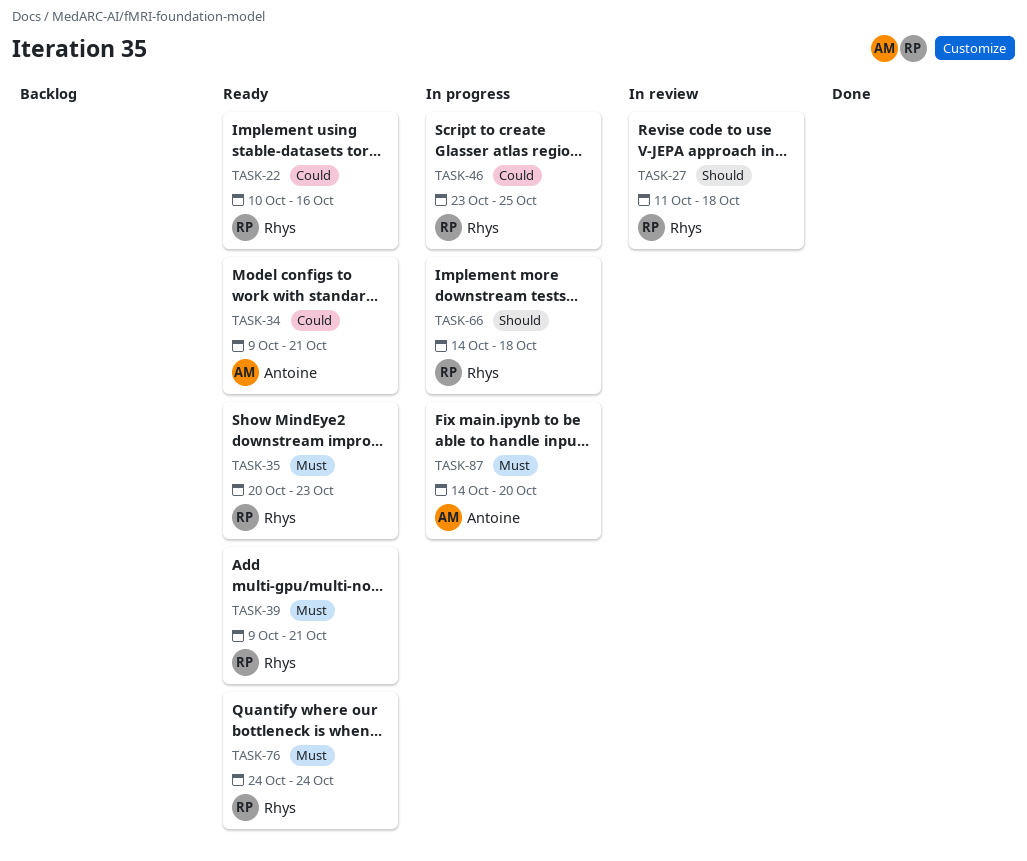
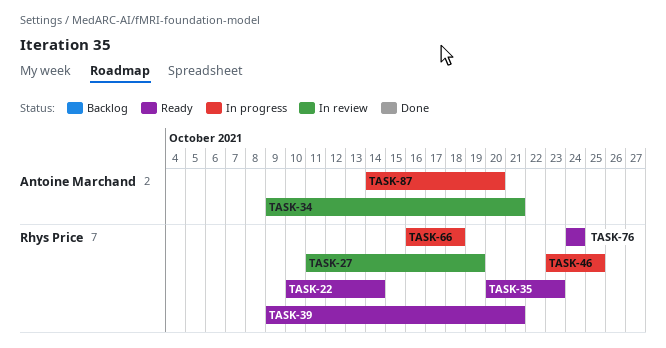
TASK-22, due: Oct 16 -> Oct 14
TASK-27, due: Oct 18 -> Oct 19
TASK-34, status: Ready -> In review
TASK-66, start: Oct 14 -> Oct 16

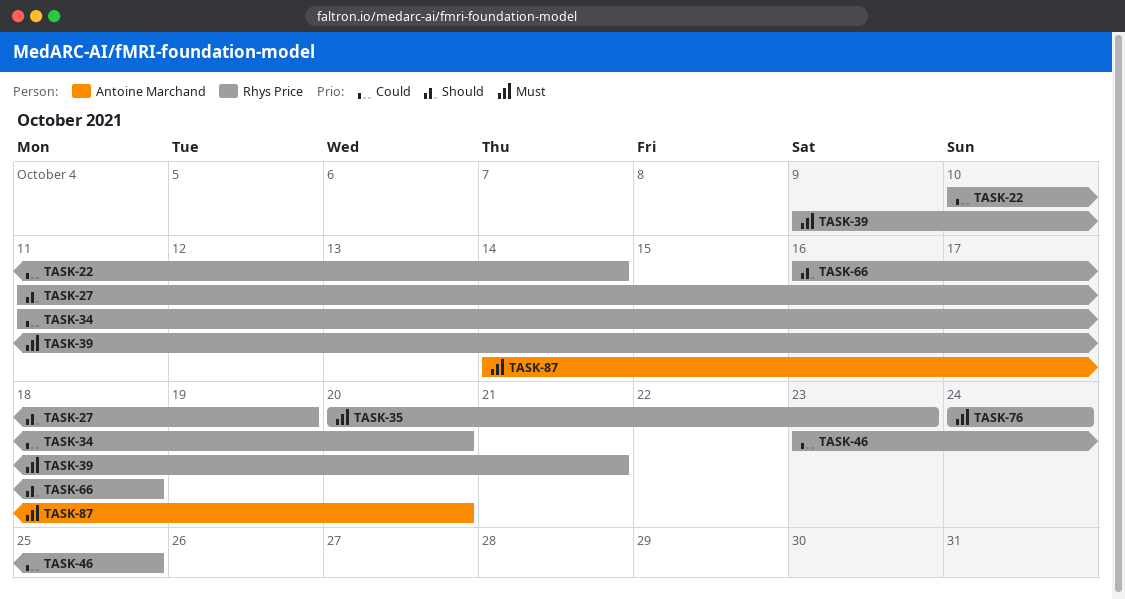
TASK-34, owner: Antoine Marchand -> Rhys Price
TASK-34, start: Oct 9 -> Oct 11
TASK-34, due: Oct 21 -> Oct 20

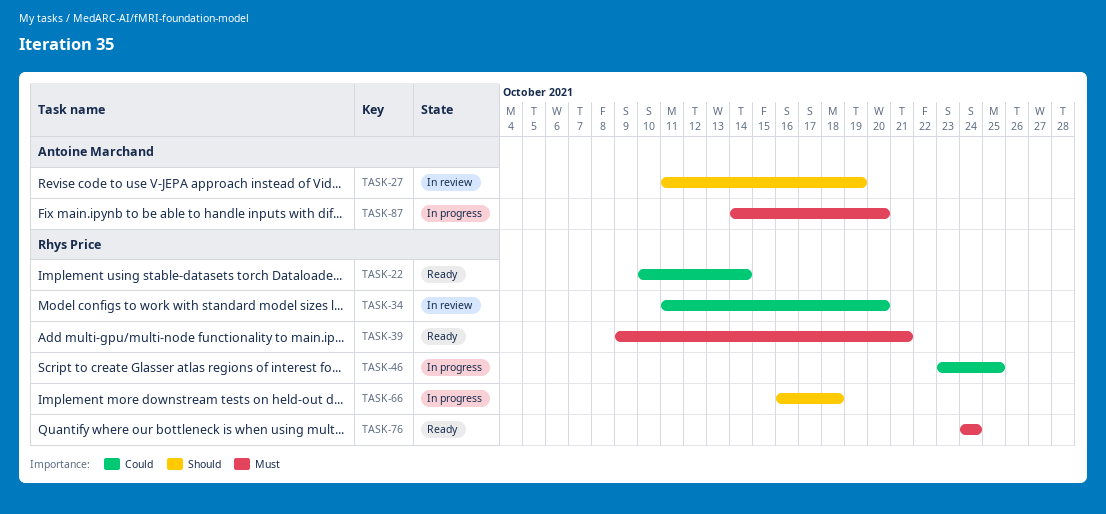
TASK-27, owner: Rhys Price -> Antoine Marchand
TASK-35: present -> none

